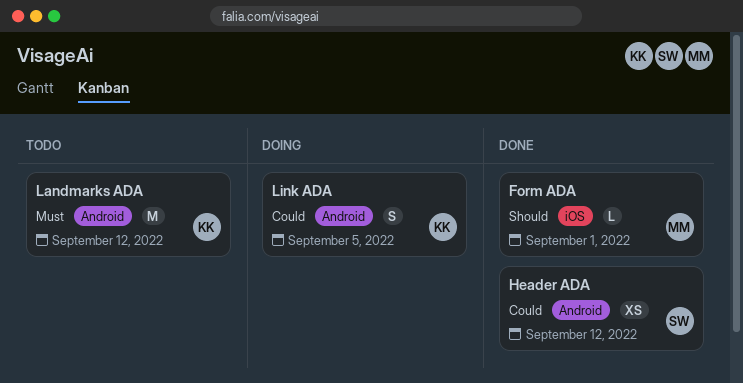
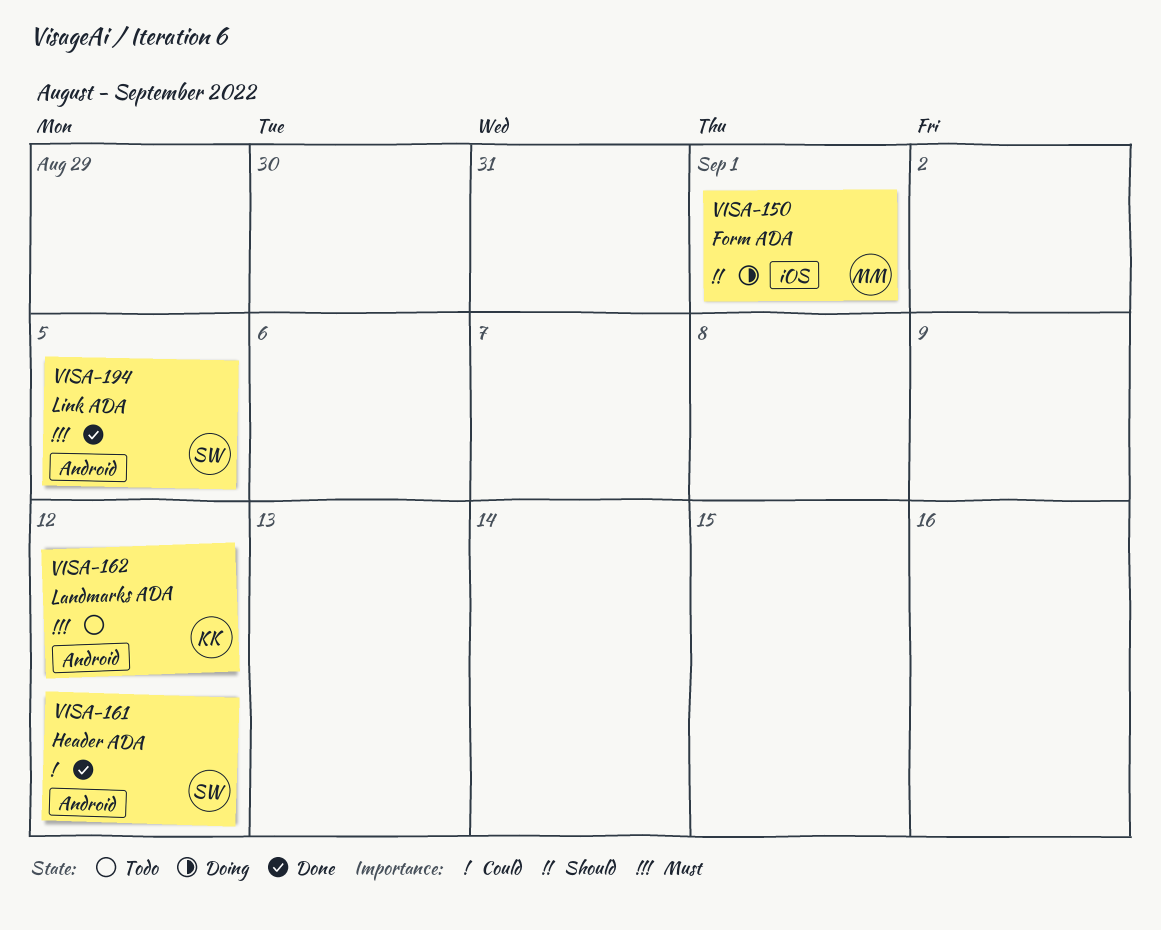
Form ADA, status: Done -> Doing
Link ADA, status: Doing -> Done
Link ADA, owner: KK -> SW
Link ADA, priority: Could -> Must

